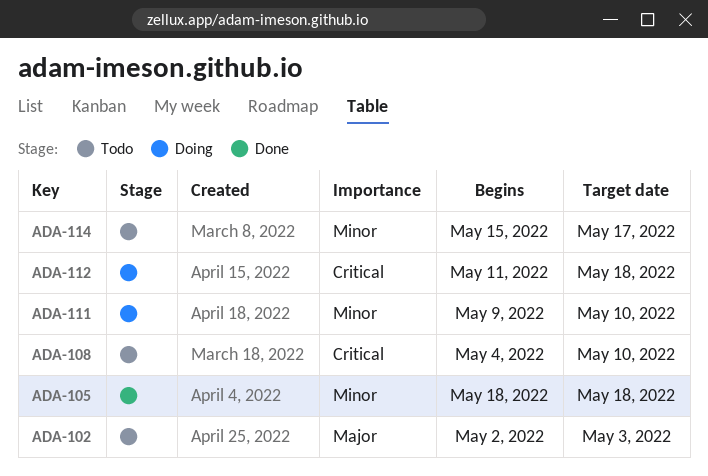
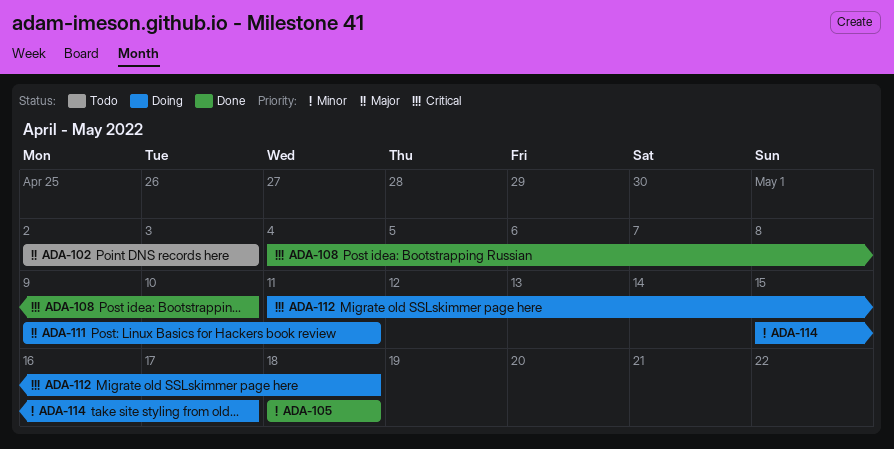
ADA-108, status: Todo -> Done
ADA-111, priority: Minor -> Major
ADA-111, due: May 10 -> May 11
ADA-114, status: Todo -> Doing

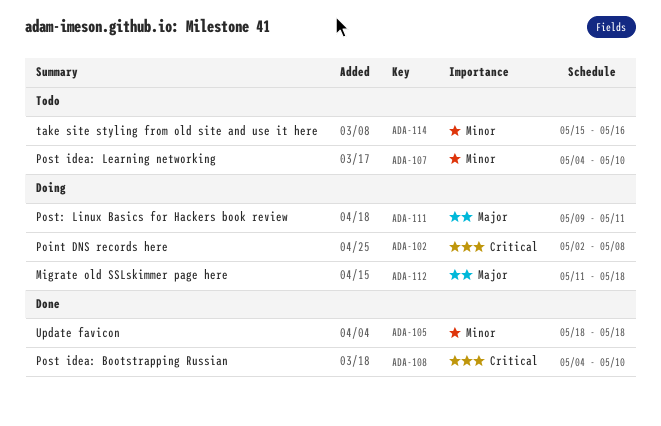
ADA-102, status: Todo -> Doing
ADA-102, priority: Major -> Critical
ADA-102, due: May 3 -> May 8
ADA-107: none -> present
ADA-112, priority: Critical -> Major
ADA-114, status: Doing -> Todo
ADA-114, due: May 17 -> May 16

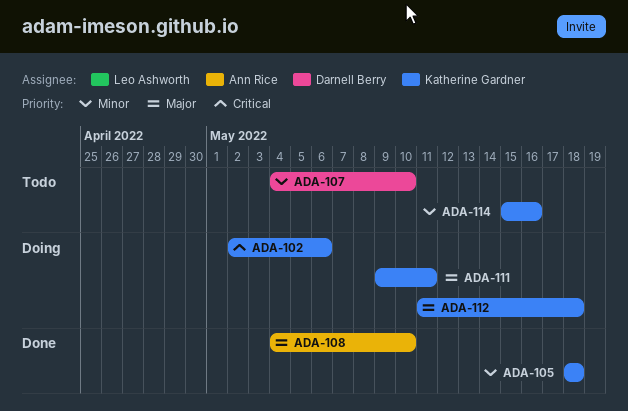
ADA-102, due: May 8 -> May 6
ADA-108, priority: Critical -> Major

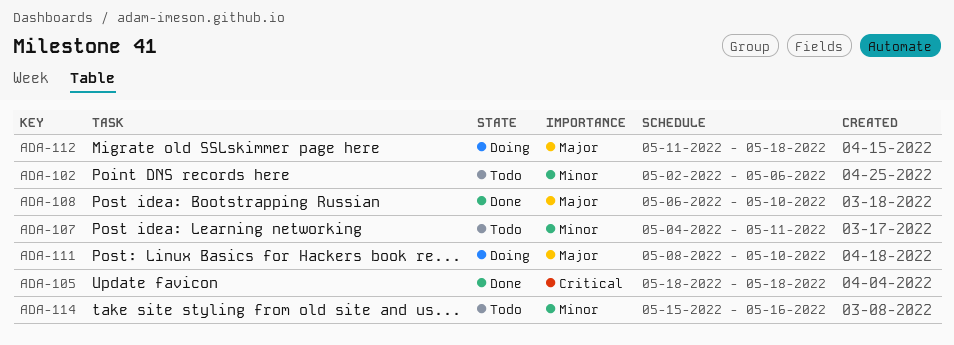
ADA-102, status: Doing -> Todo
ADA-102, priority: Critical -> Minor
ADA-105, priority: Minor -> Critical
ADA-107, due: May 10 -> May 11
ADA-108, start: May 4 -> May 6
ADA-111, start: May 9 -> May 8
ADA-111, due: May 11 -> May 10

